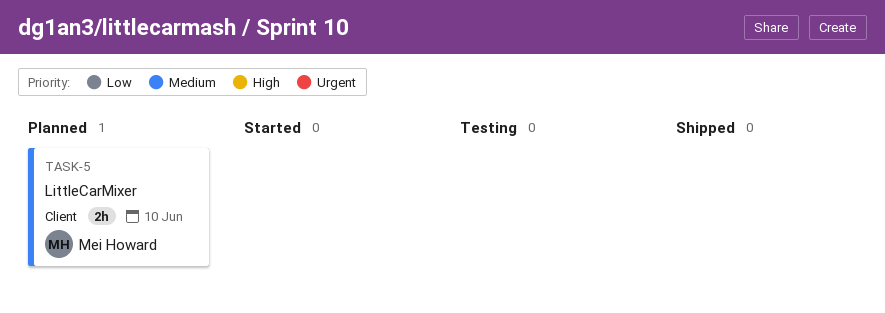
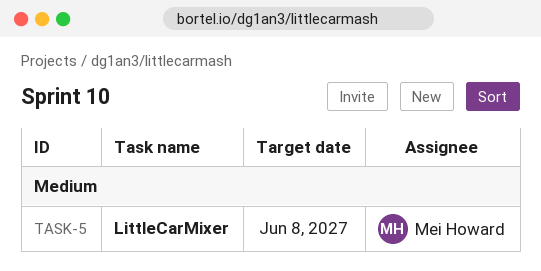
TASK-5, due: Jun 10 -> Jun 8

